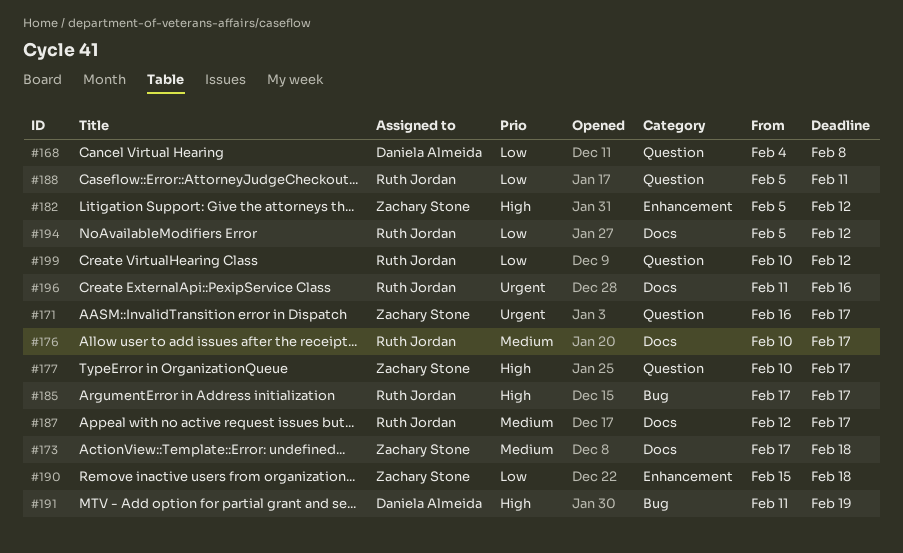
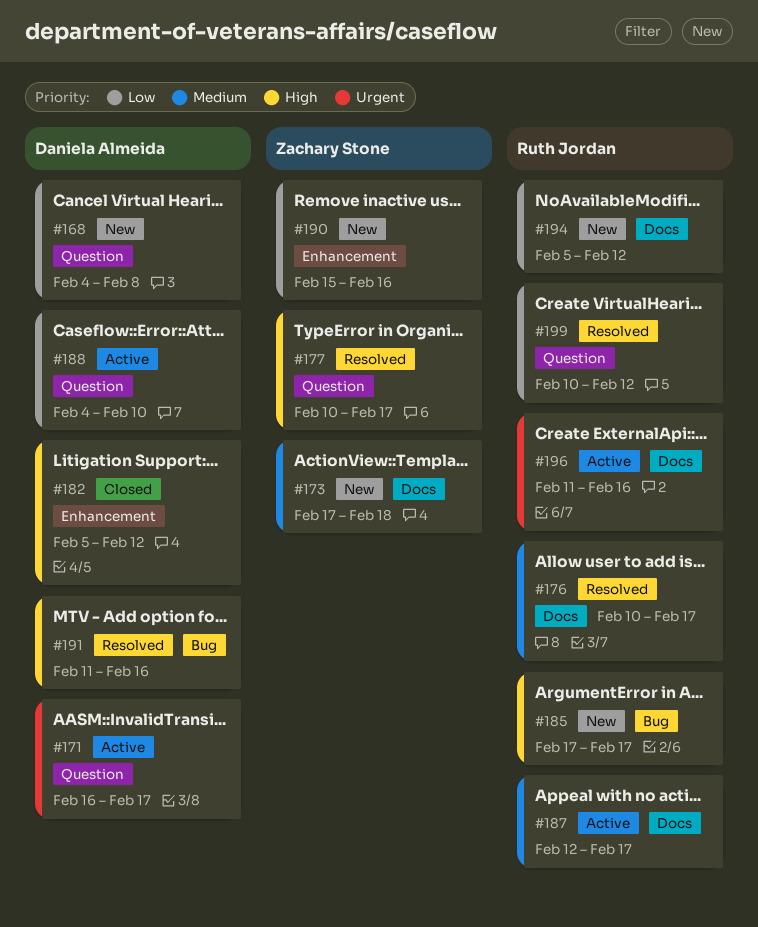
#171, owner: Zachary Stone -> Daniela Almeida
#182, owner: Zachary Stone -> Daniela Almeida
#188, owner: Ruth Jordan -> Daniela Almeida
#188, start: Feb 5 -> Feb 4
#188, due: Feb 11 -> Feb 10
#190, due: Feb 18 -> Feb 16
#191, due: Feb 19 -> Feb 16

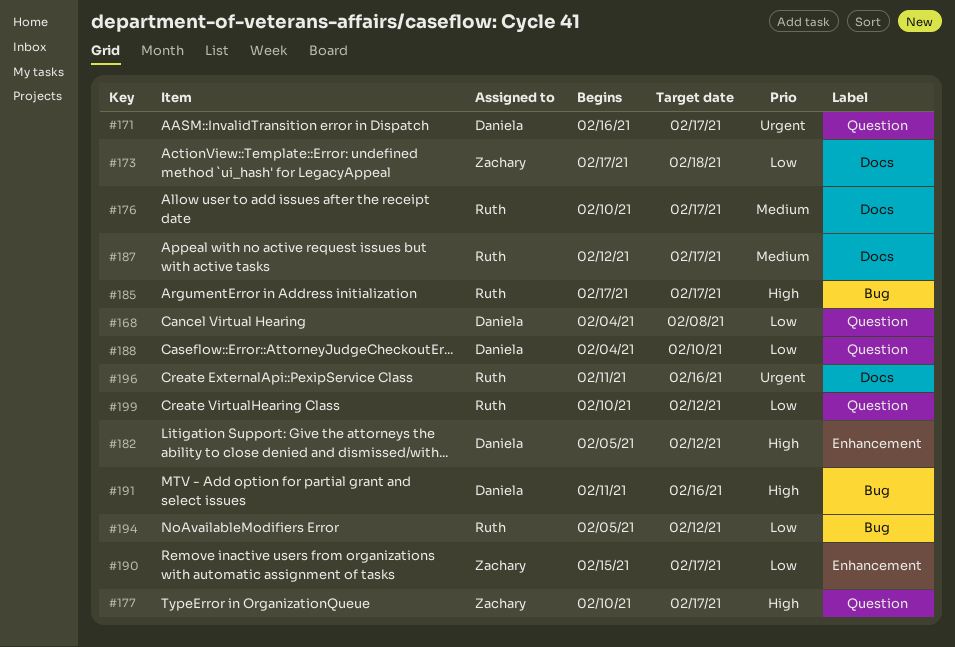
#173, priority: Medium -> Low
#190, due: Feb 16 -> Feb 17
#194, label: Docs -> Bug

